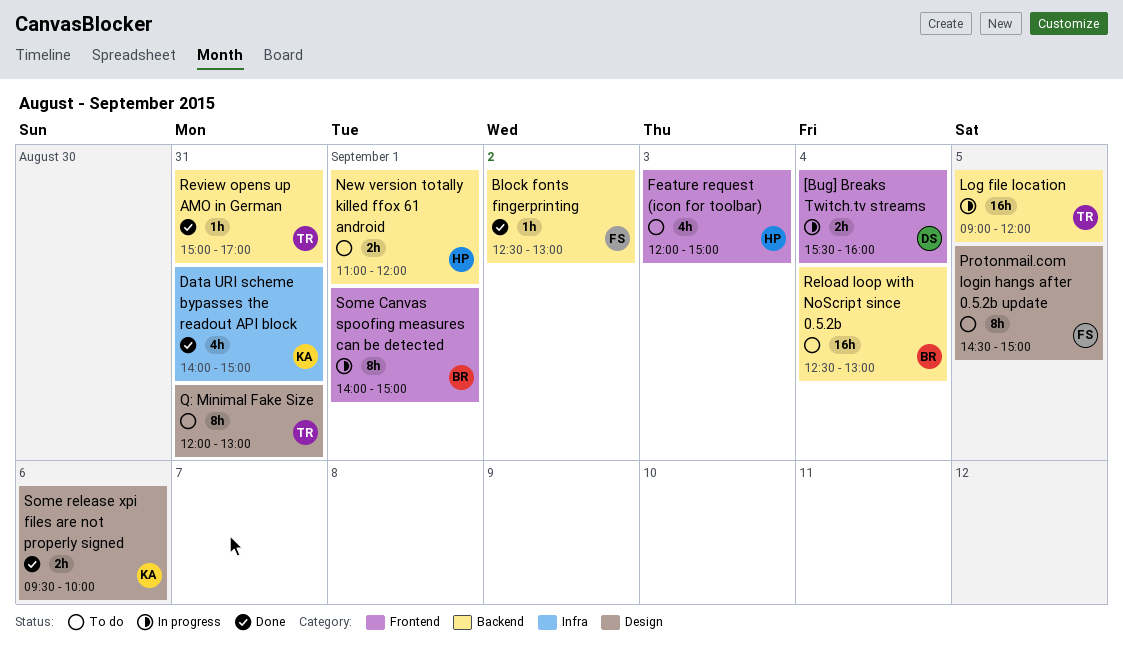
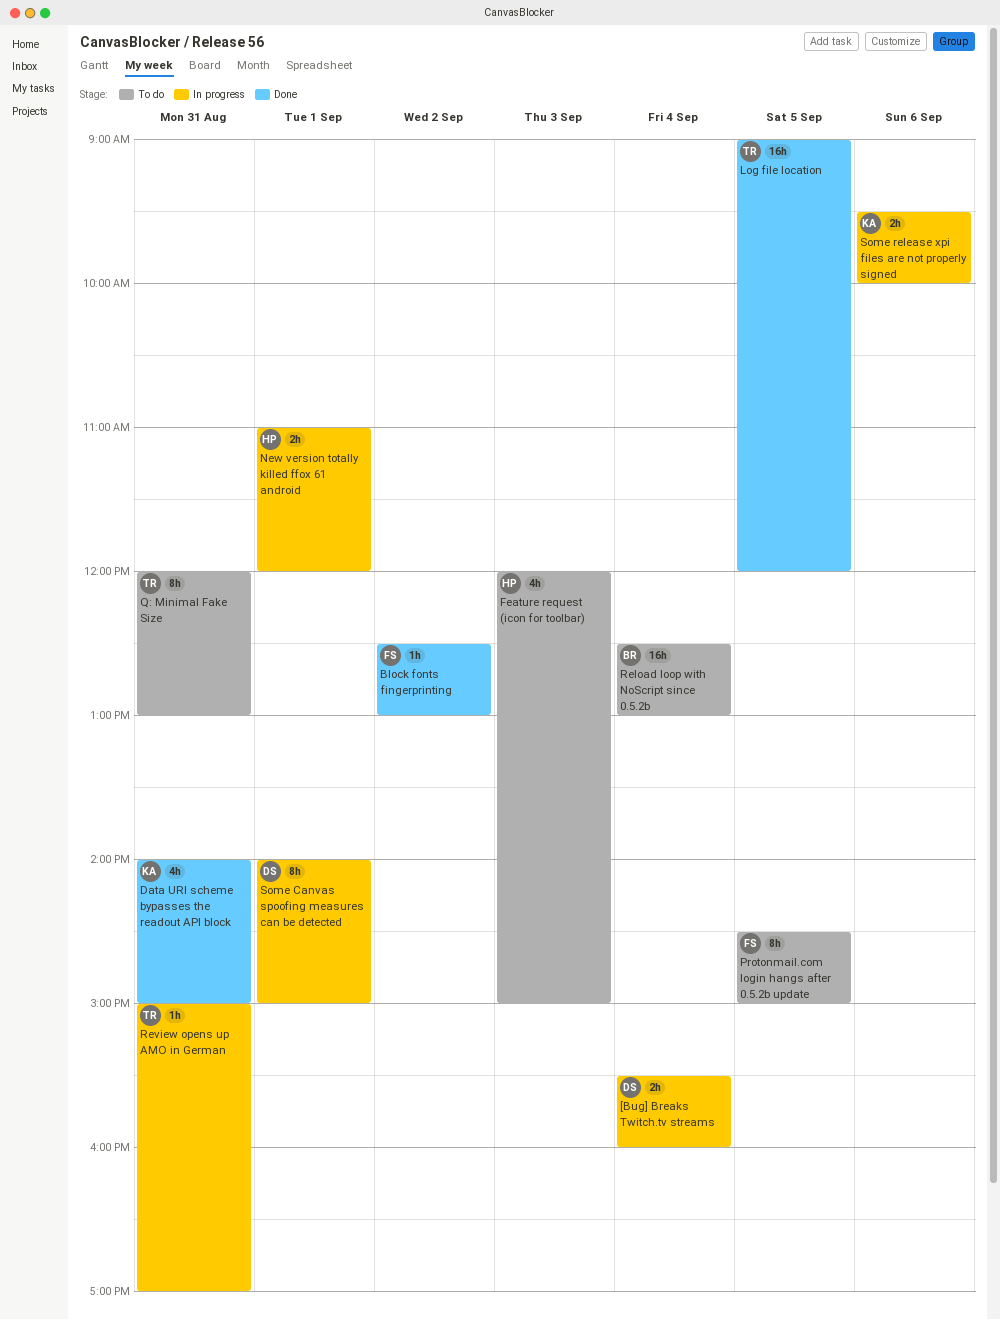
Log file location, status: In progress -> Done
New version totally killed ffox 61 android, status: To do -> In progress
Review opens up AMO in German, status: Done -> In progress
Some Canvas spoofing measures can be detected, owner: BR -> DS
Some release xpi files are not properly signed, status: Done -> In progress

